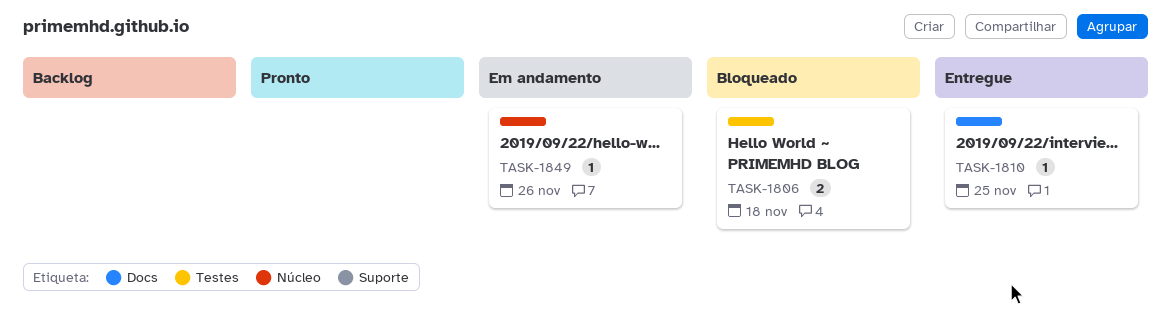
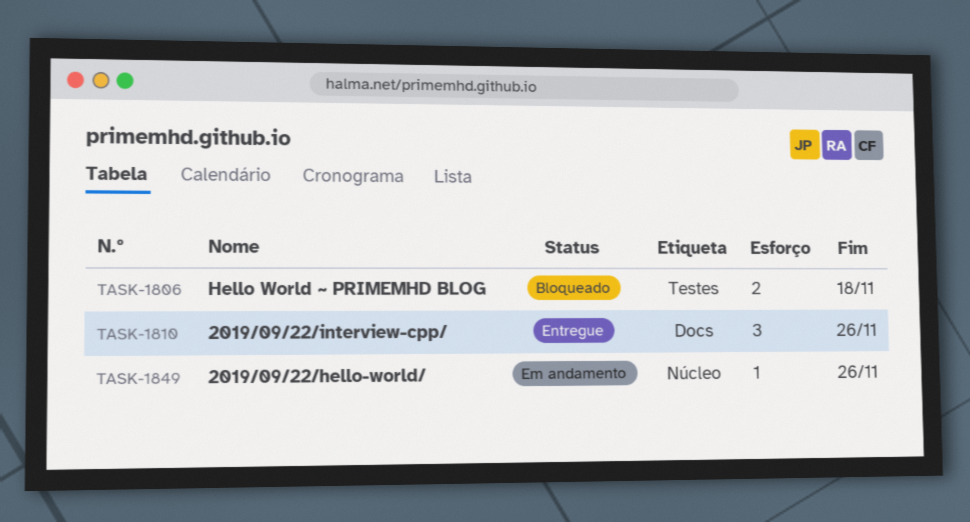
TASK-1810, estimate: 1 -> 3
TASK-1810, due: Nov 25 -> Nov 26

